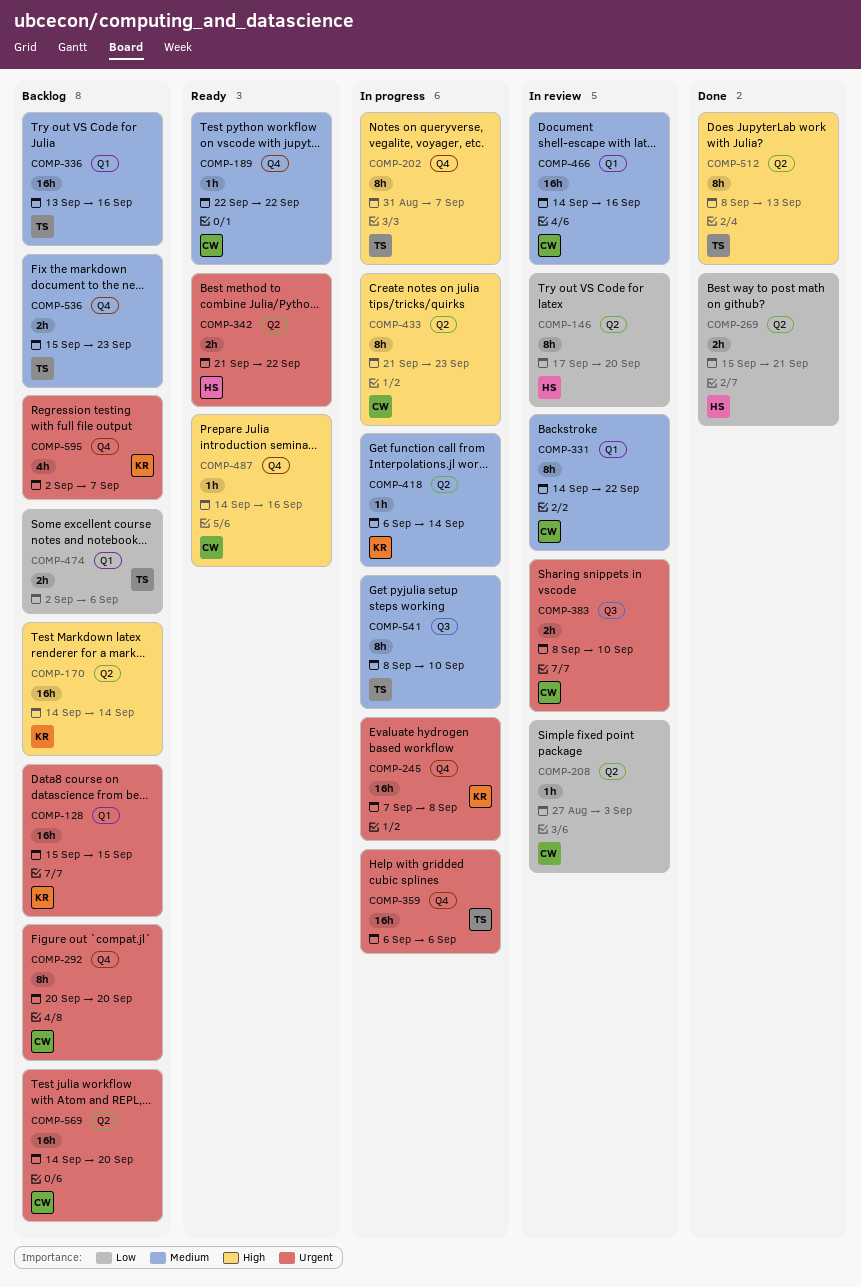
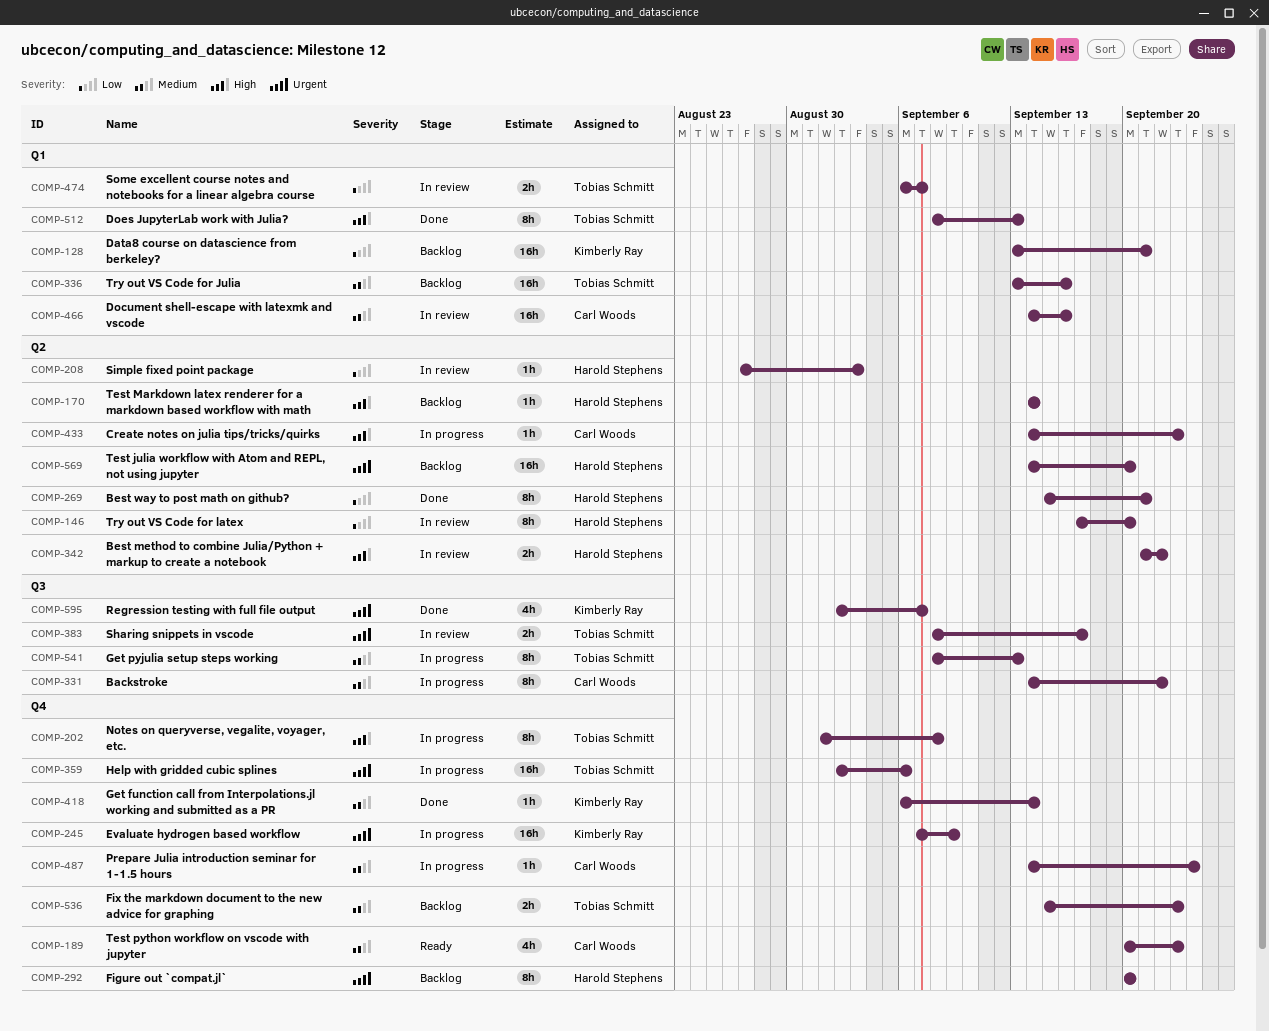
COMP-128, priority: Urgent -> Low
COMP-128, start: Sep 15 -> Sep 13
COMP-128, due: Sep 15 -> Sep 21
COMP-170, owner: Kimberly Ray -> Harold Stephens
COMP-170, estimate: 16h -> 1h
COMP-189, estimate: 1h -> 4h
COMP-189, start: Sep 22 -> Sep 20
COMP-189, due: Sep 22 -> Sep 23
COMP-202, start: Aug 31 -> Sep 1
COMP-202, due: Sep 7 -> Sep 8
COMP-208, owner: Carl Woods -> Harold Stephens
COMP-245, due: Sep 8 -> Sep 9
COMP-269, estimate: 2h -> 8h
COMP-292, owner: Carl Woods -> Harold Stephens
COMP-331, status: In review -> In progress
COMP-331, label: Q1 -> Q3
COMP-342, status: Ready -> In review
COMP-342, priority: Urgent -> High
COMP-359, start: Sep 6 -> Sep 2
COMP-383, owner: Carl Woods -> Tobias Schmitt
COMP-383, due: Sep 10 -> Sep 17
COMP-418, status: In progress -> Done
COMP-418, label: Q2 -> Q4
COMP-433, estimate: 8h -> 1h
COMP-433, start: Sep 21 -> Sep 14
COMP-474, status: Backlog -> In review
COMP-474, start: Sep 2 -> Sep 6
COMP-474, due: Sep 6 -> Sep 7
COMP-487, status: Ready -> In progress
COMP-487, priority: High -> Medium
COMP-487, due: Sep 16 -> Sep 24
COMP-512, label: Q2 -> Q1
COMP-541, due: Sep 10 -> Sep 13
COMP-569, owner: Carl Woods -> Harold Stephens
COMP-595, status: Backlog -> Done
COMP-595, label: Q4 -> Q3

